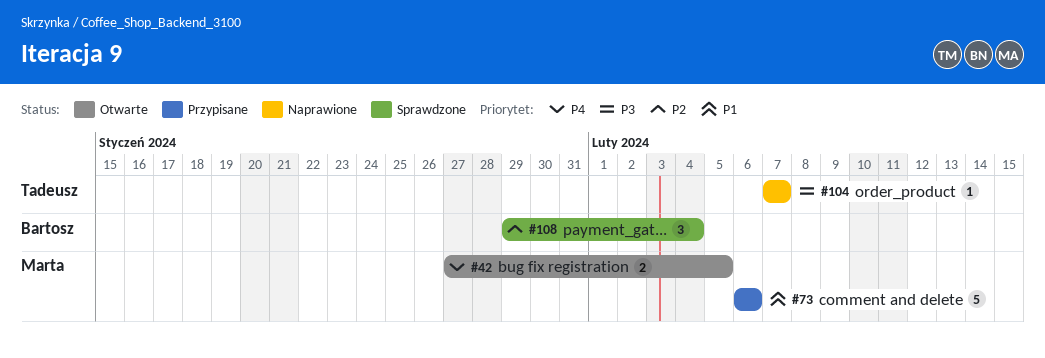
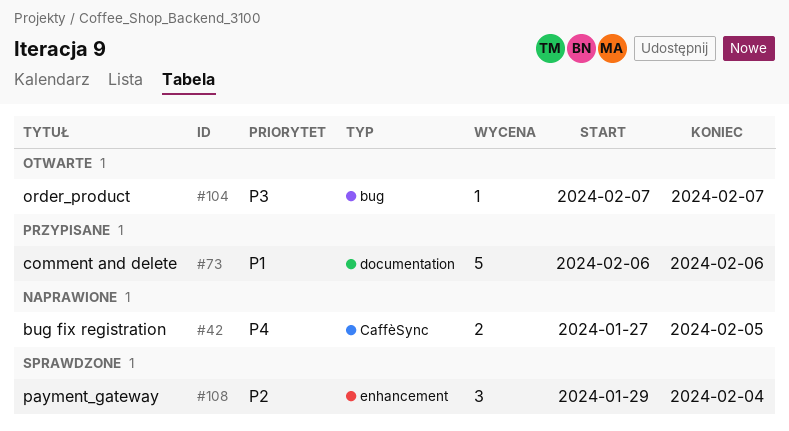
#42, status: Otwarte -> Naprawione
#104, status: Naprawione -> Otwarte

